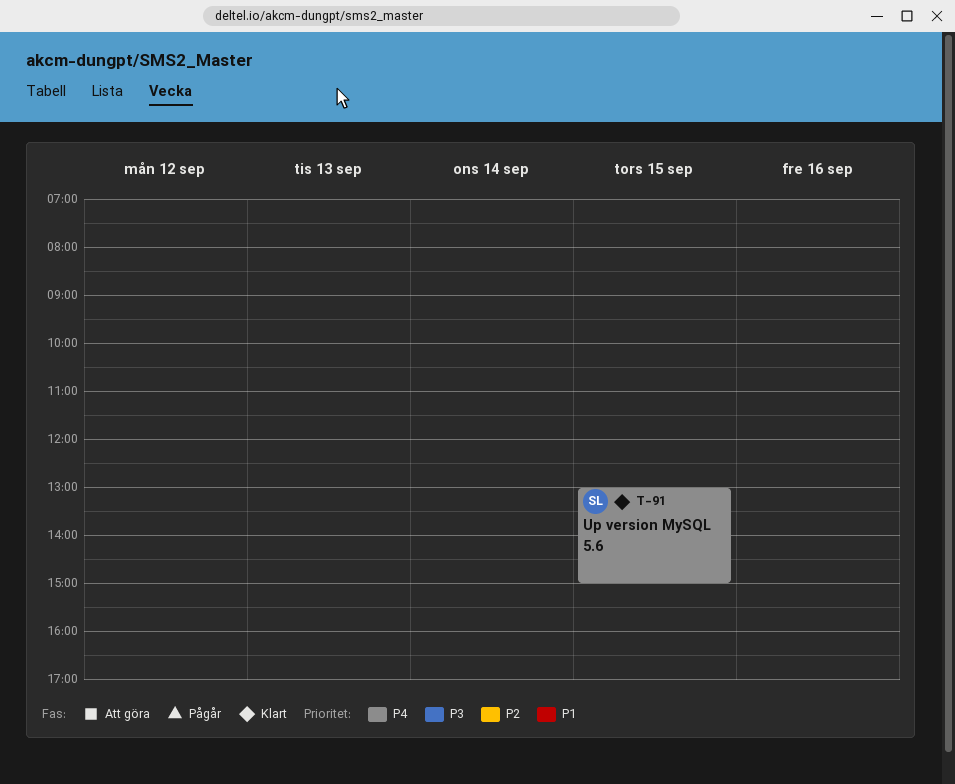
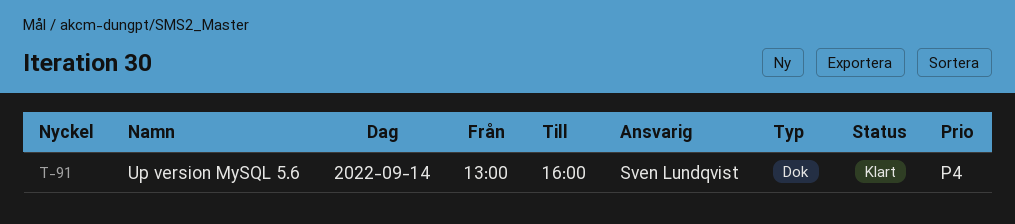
T-91, day: Sep 15 -> Sep 14
T-91, ends: 15:00 -> 16:00

